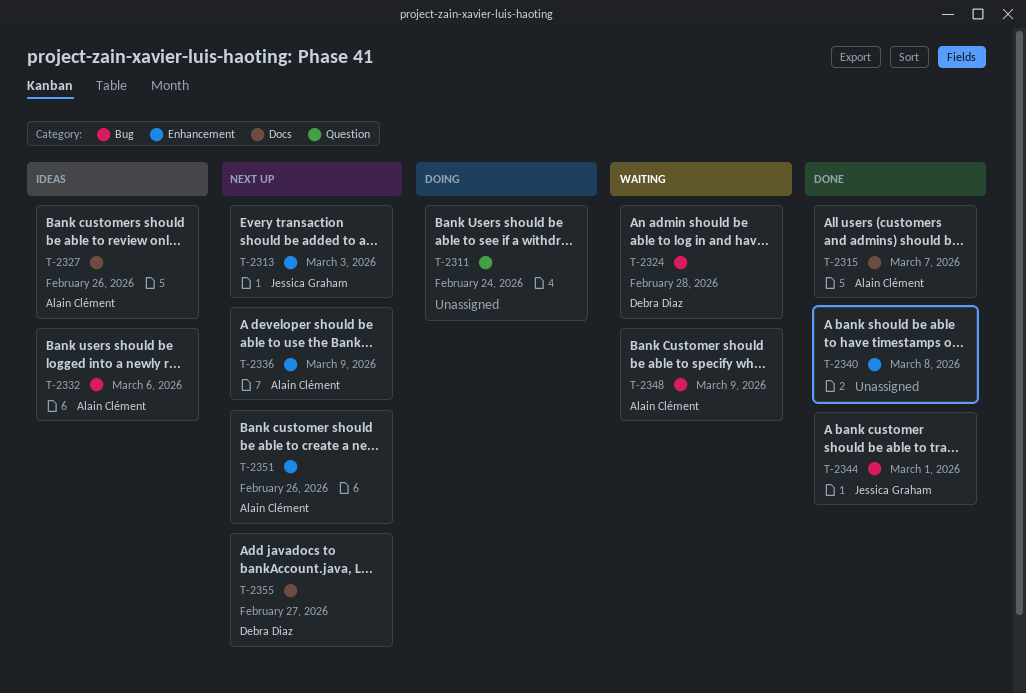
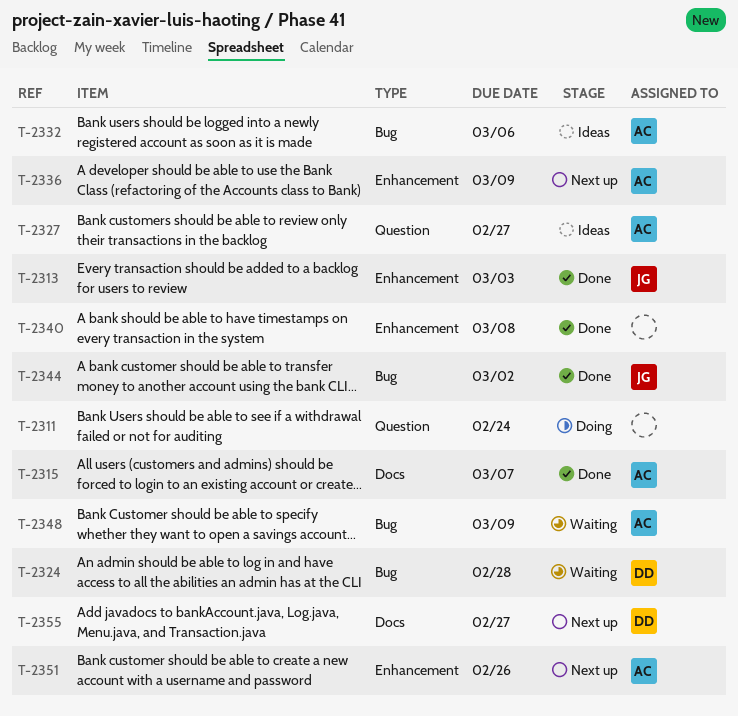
T-2313, status: Next up -> Done
T-2327, label: Docs -> Question
T-2327, due: Feb 26 -> Feb 27
T-2344, due: Mar 1 -> Mar 2

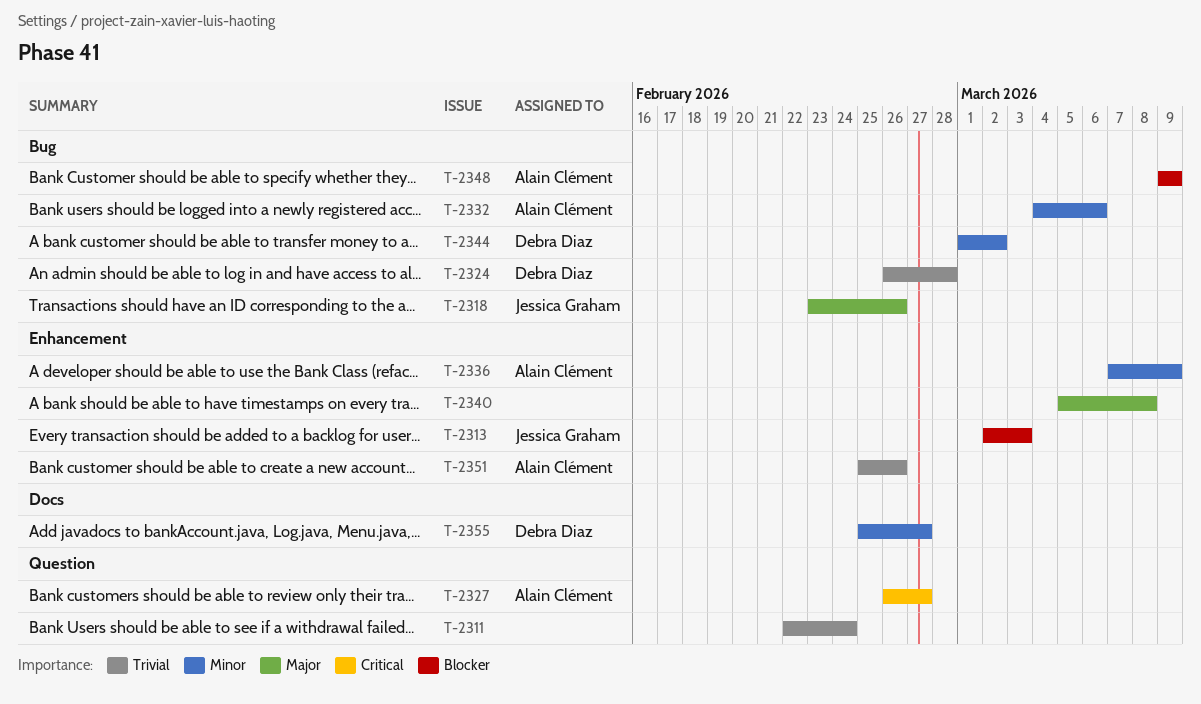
T-2315: present -> none
T-2318: none -> present
T-2344, owner: Jessica Graham -> Debra Diaz

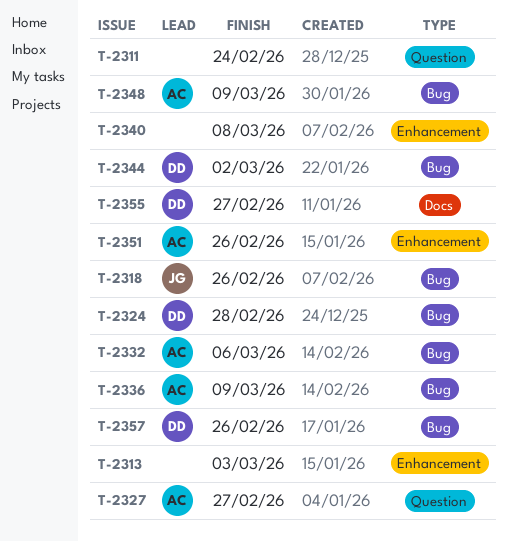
T-2313, owner: Jessica Graham -> none
T-2336, label: Enhancement -> Bug
T-2357: none -> present

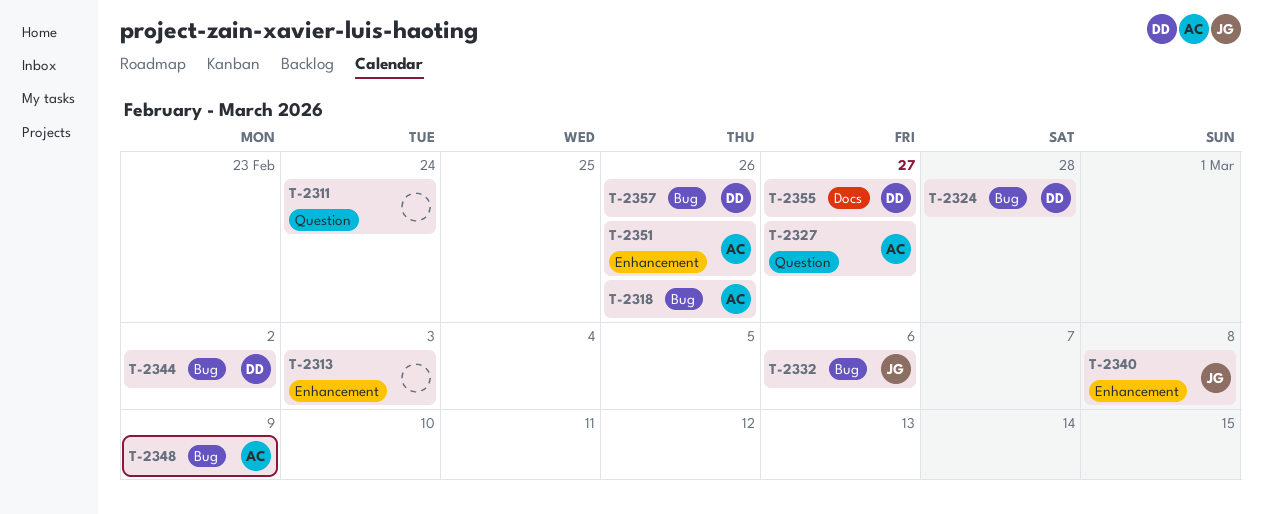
T-2318, owner: JG -> AC
T-2332, owner: AC -> JG
T-2336: present -> none
T-2340, owner: none -> JG

